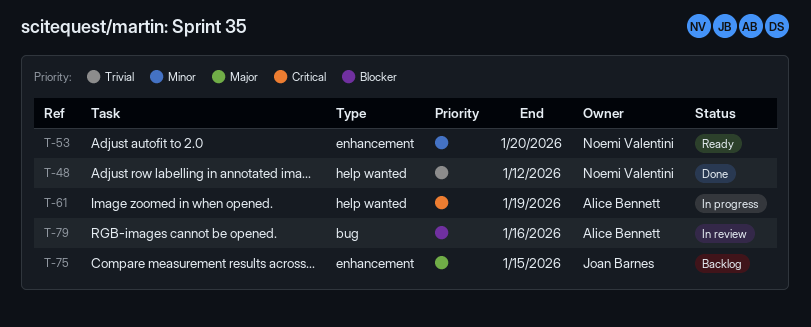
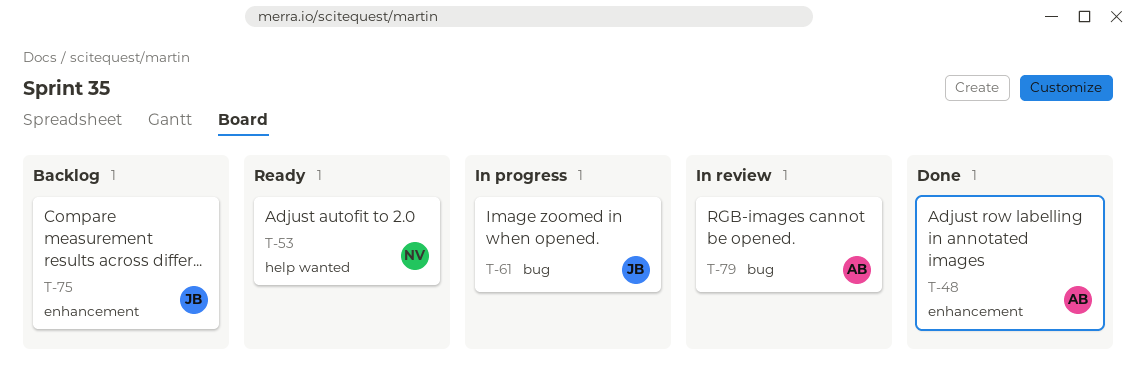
T-48, owner: Noemi Valentini -> Alice Bennett
T-48, label: help wanted -> enhancement
T-53, label: enhancement -> help wanted
T-61, owner: Alice Bennett -> Joan Barnes
T-61, label: help wanted -> bug

